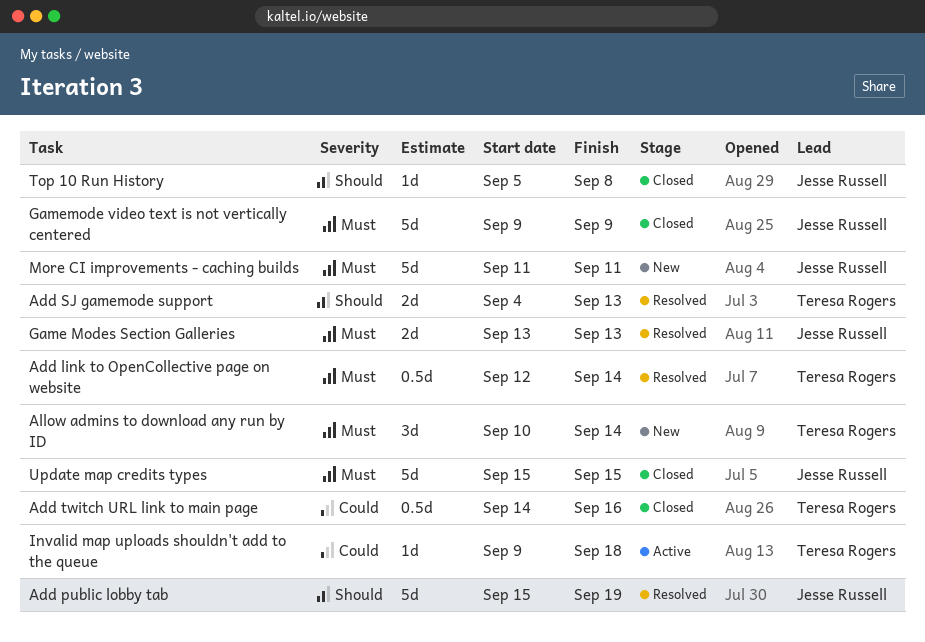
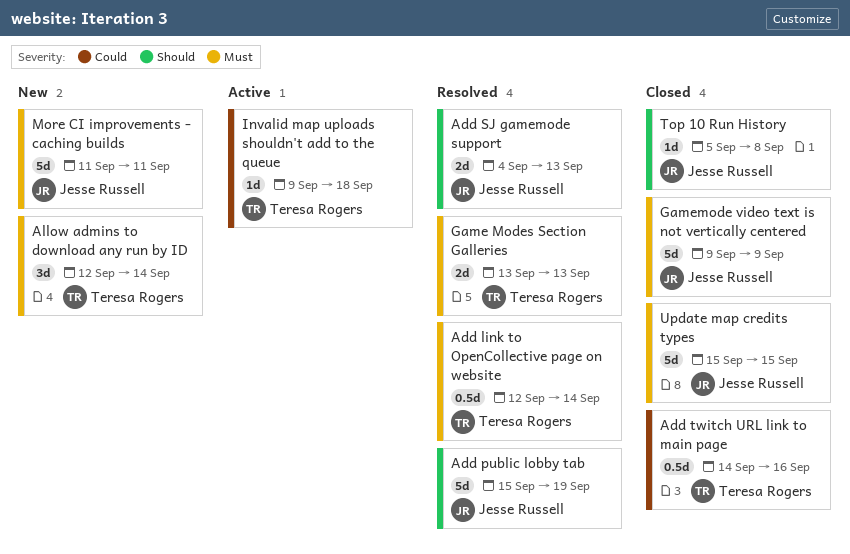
Add SJ gamemode support, owner: Teresa Rogers -> Jesse Russell
Allow admins to download any run by ID, start: Sep 10 -> Sep 12
Game Modes Section Galleries, owner: Jesse Russell -> Teresa Rogers

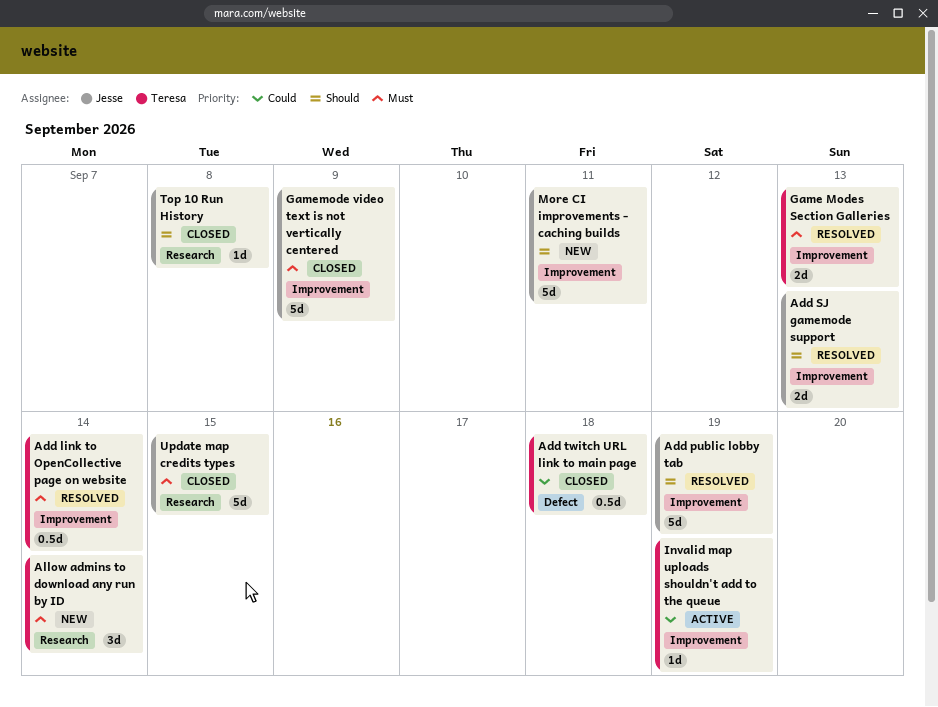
Add twitch URL link to main page, due: Sep 16 -> Sep 18
Invalid map uploads shouldn't add to the queue, due: Sep 18 -> Sep 19
More CI improvements - caching builds, priority: Must -> Should

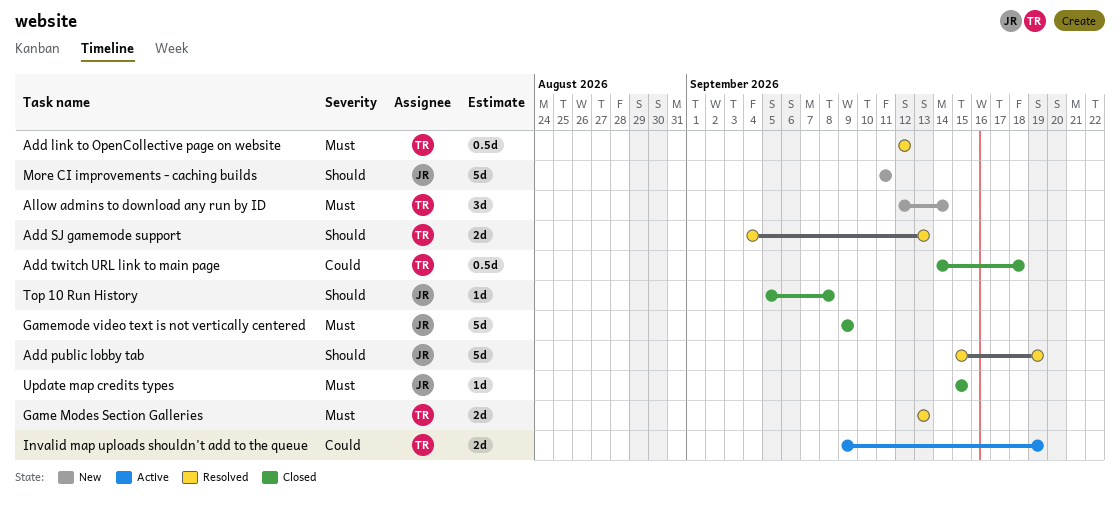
Add link to OpenCollective page on website, due: Sep 14 -> Sep 12
Add SJ gamemode support, owner: Jesse -> Teresa
Invalid map uploads shouldn't add to the queue, estimate: 1d -> 2d
Update map credits types, estimate: 5d -> 1d

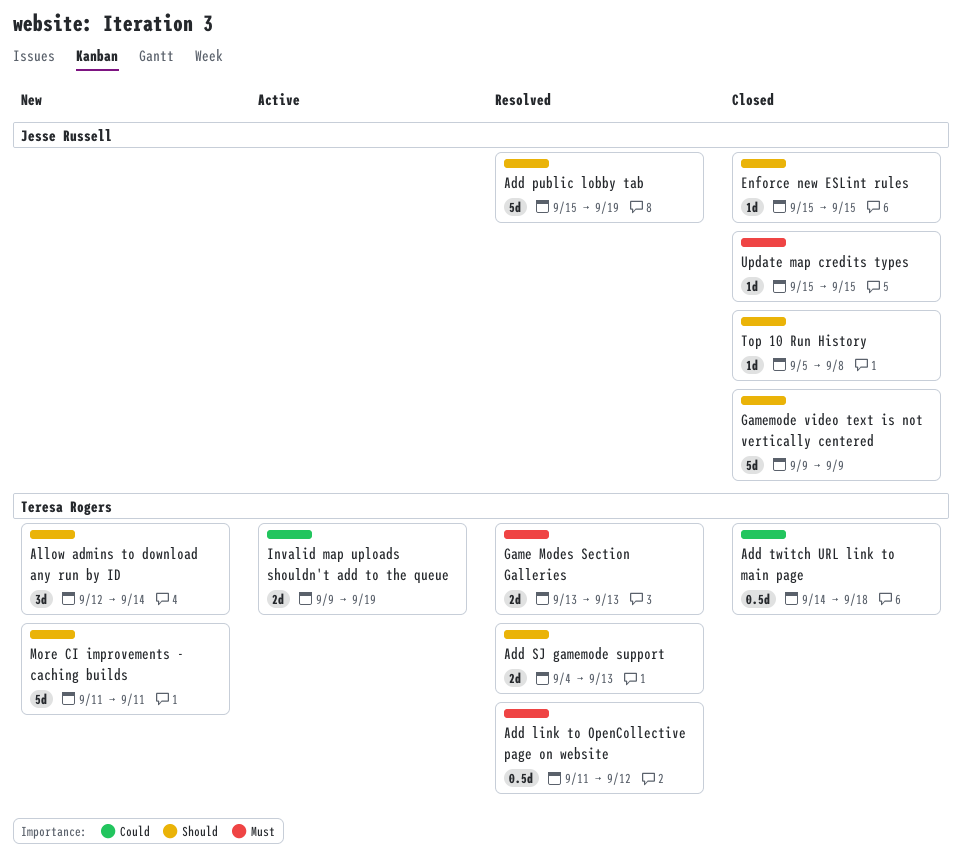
Add link to OpenCollective page on website, start: Sep 12 -> Sep 11
Allow admins to download any run by ID, priority: Must -> Should
Enforce new ESLint rules: none -> present
Gamemode video text is not vertically centered, priority: Must -> Should
More CI improvements - caching builds, owner: Jesse Russell -> Teresa Rogers

